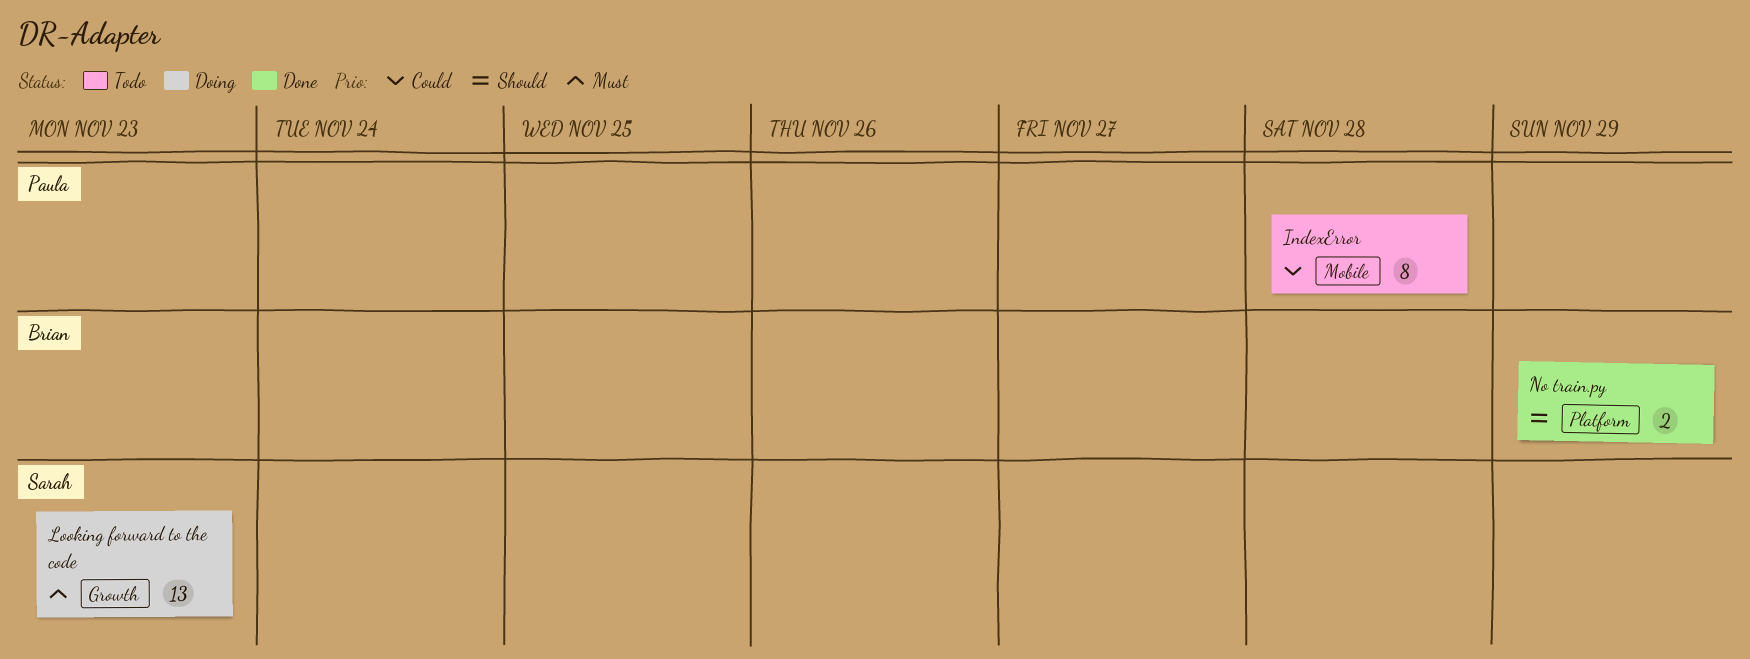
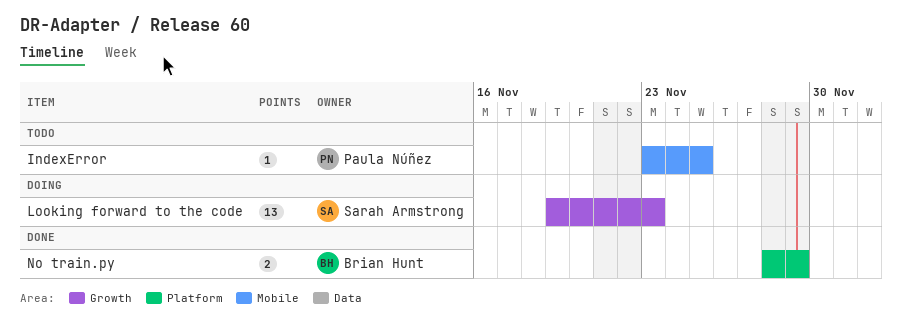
IndexError, estimate: 8 -> 1
IndexError, due: Nov 28 -> Nov 25

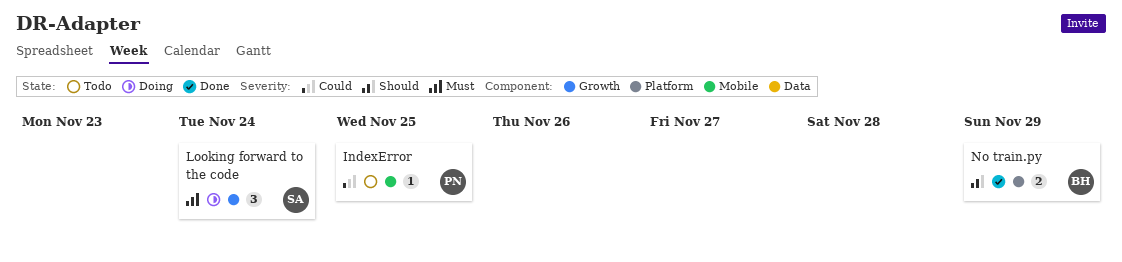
Looking forward to the code, estimate: 13 -> 3
Looking forward to the code, due: Nov 23 -> Nov 24

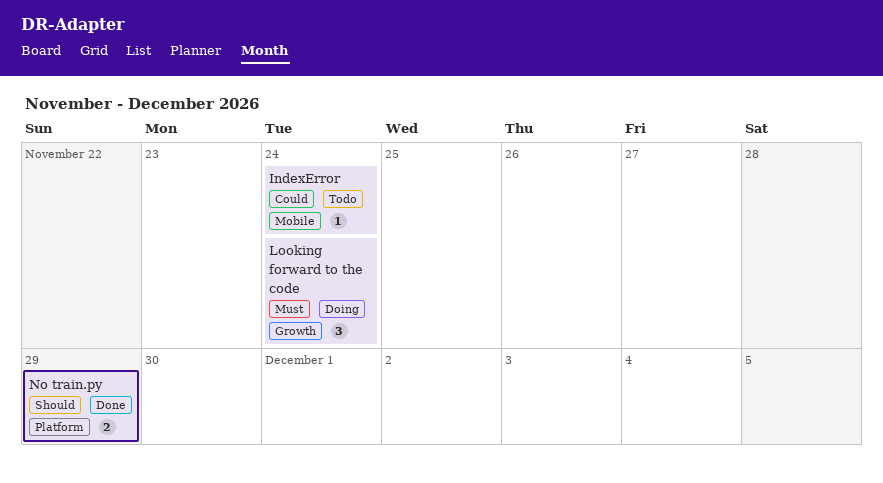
IndexError, due: Nov 25 -> Nov 24

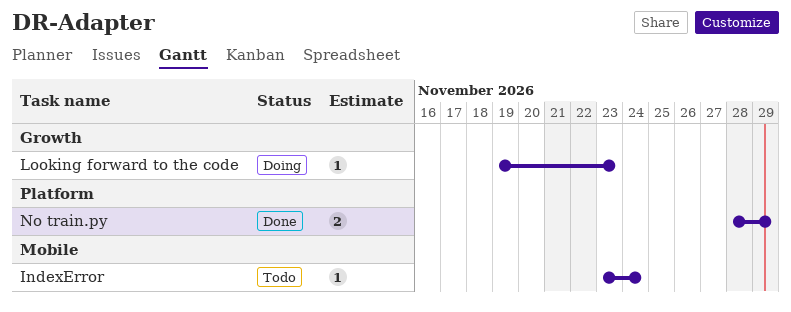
Looking forward to the code, estimate: 3 -> 1
Looking forward to the code, due: Nov 24 -> Nov 23

